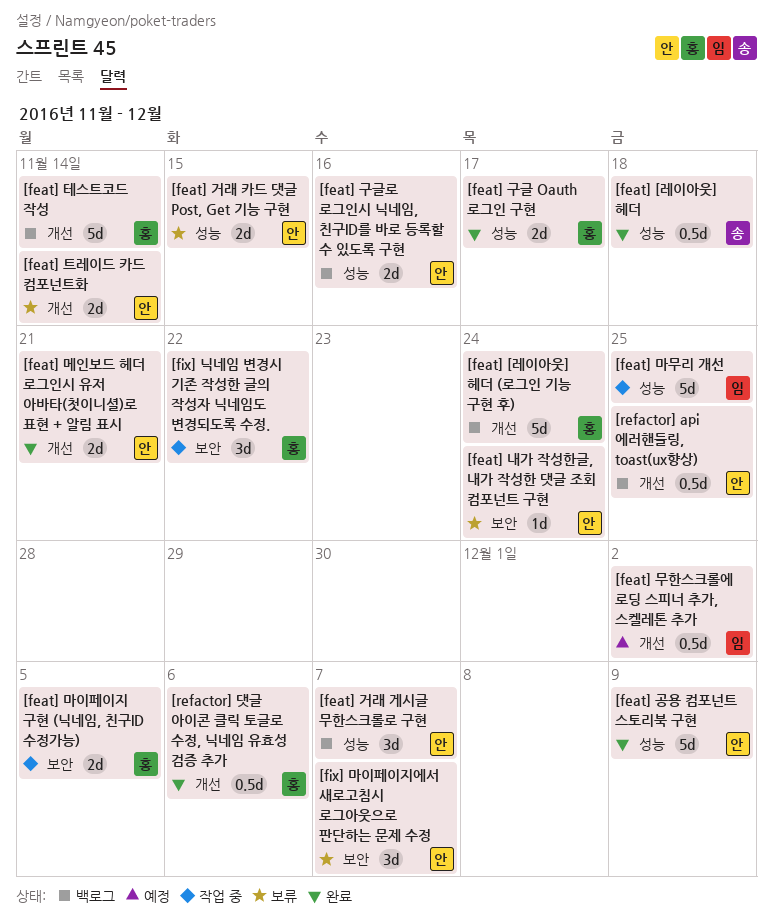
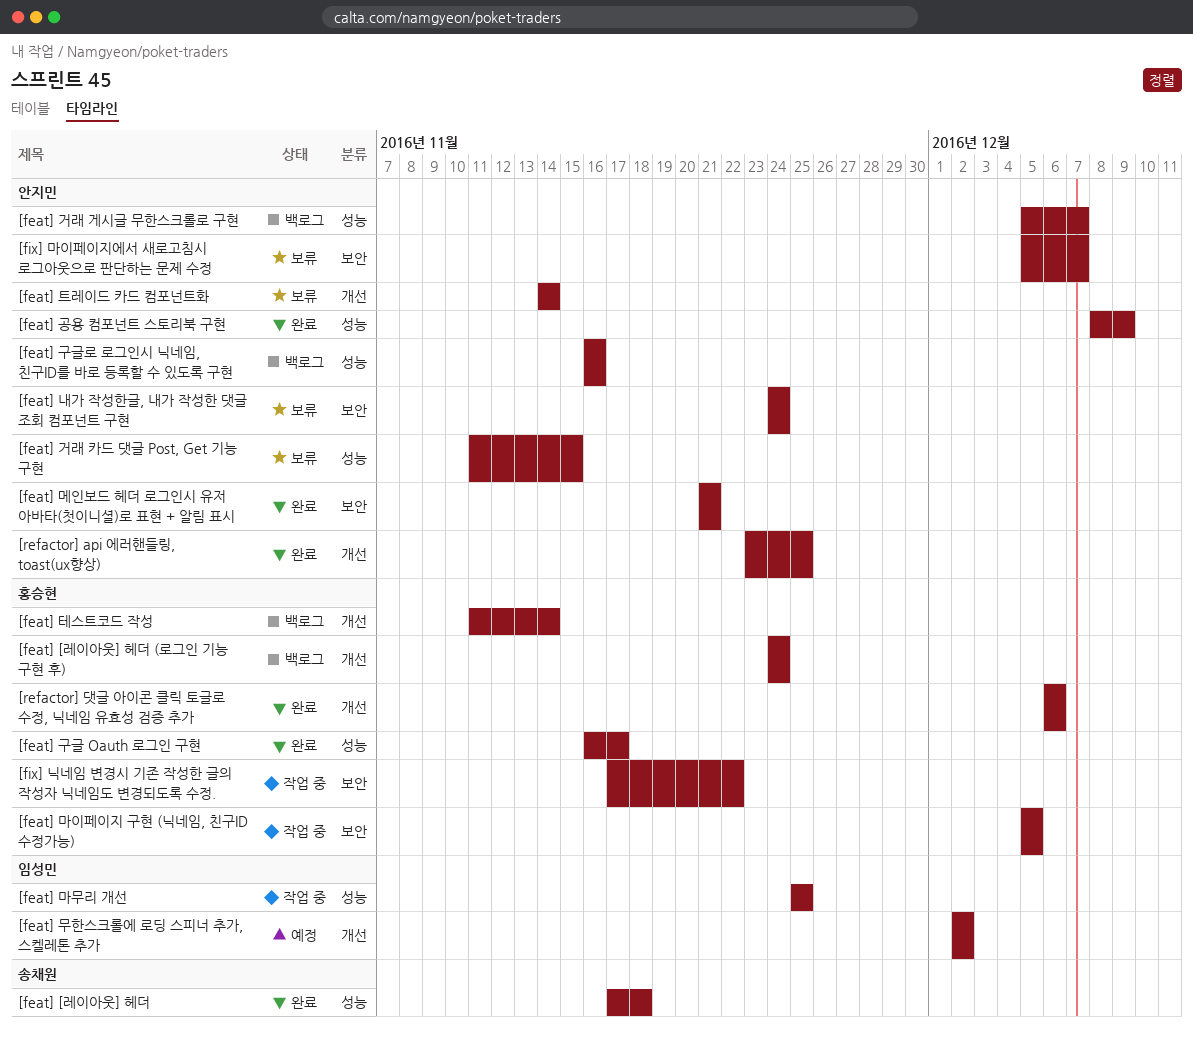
[feat] 메인보드 헤더 로그인시 유저 아바타(첫이니셜)로 표현 + 알림 표시, label: 개선 -> 보안
[refactor] api 에러핸들링, toast(ux향상), status: 백로그 -> 완료

